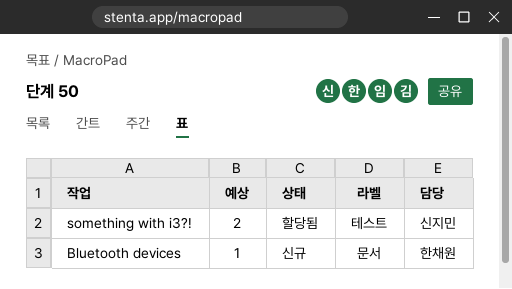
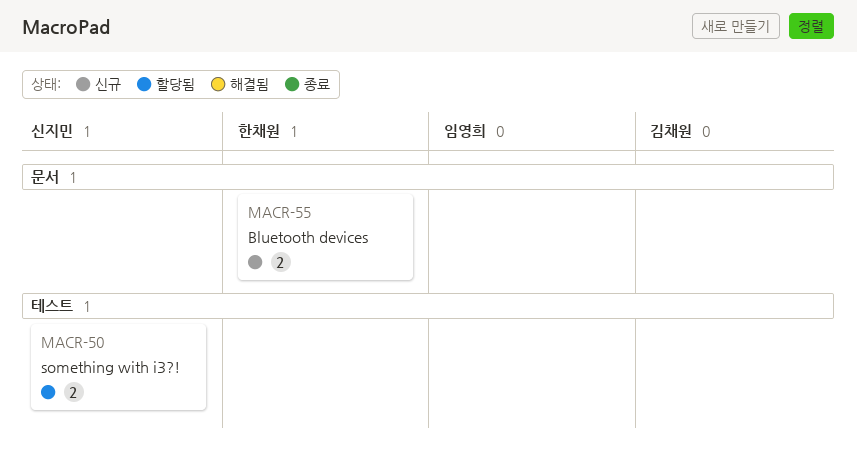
Bluetooth devices, estimate: 1 -> 2

